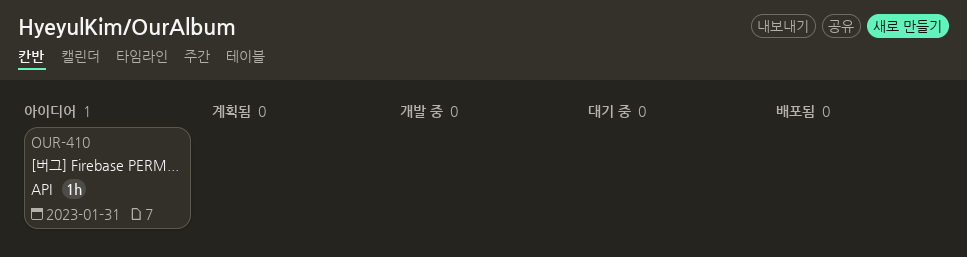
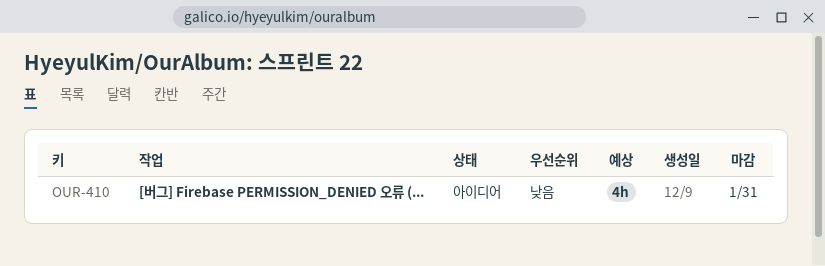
OUR-410, estimate: 1h -> 4h

